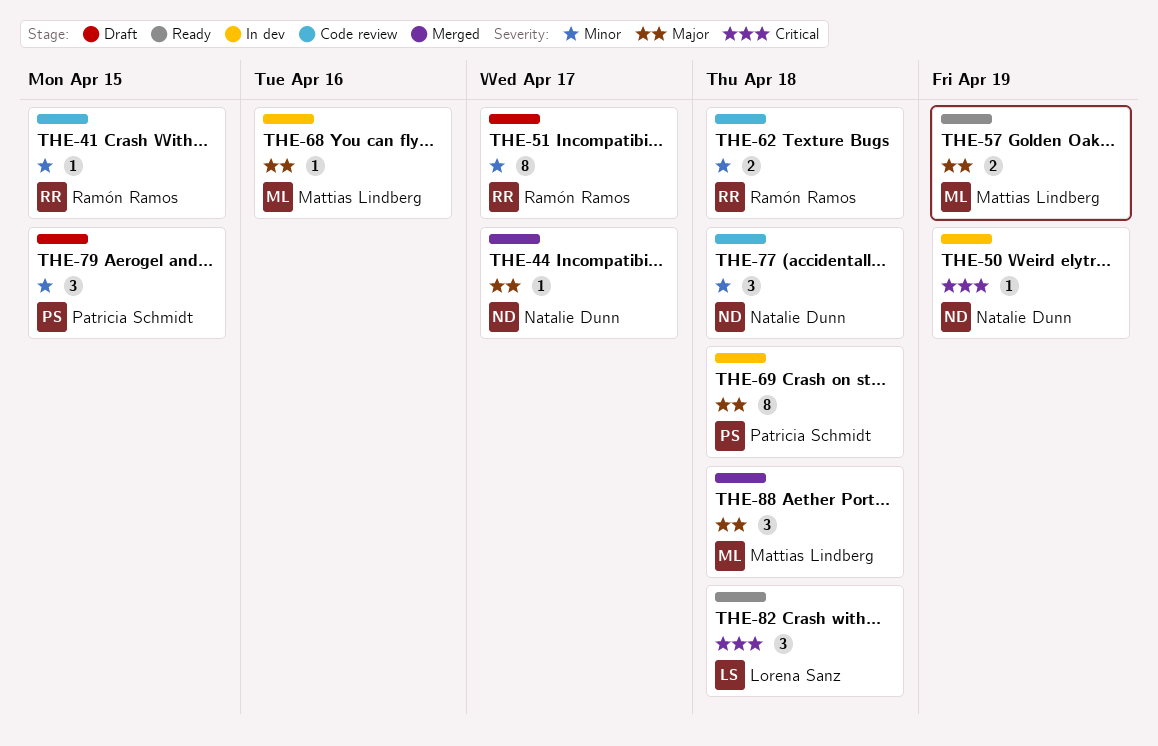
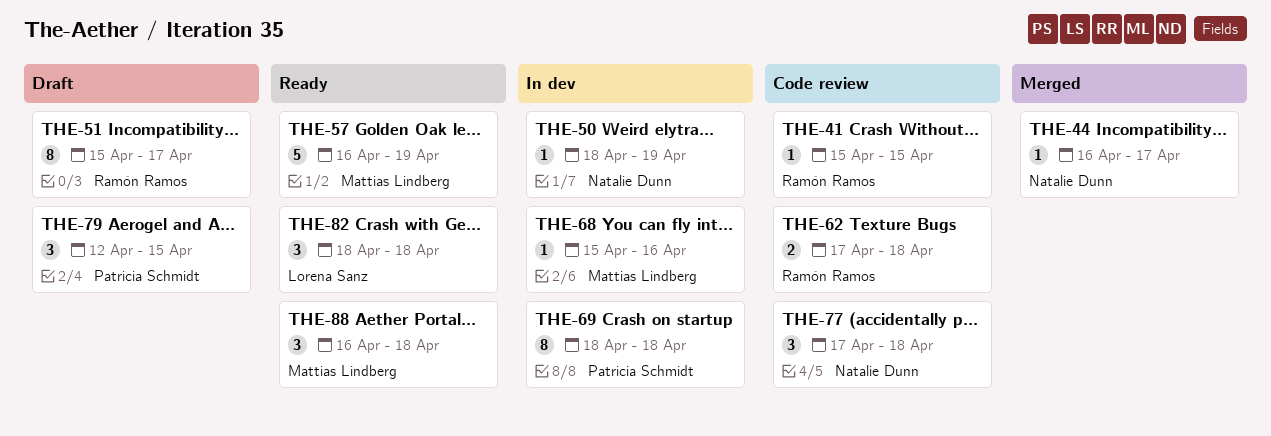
THE-57, estimate: 2 -> 5
THE-88, status: Merged -> Ready

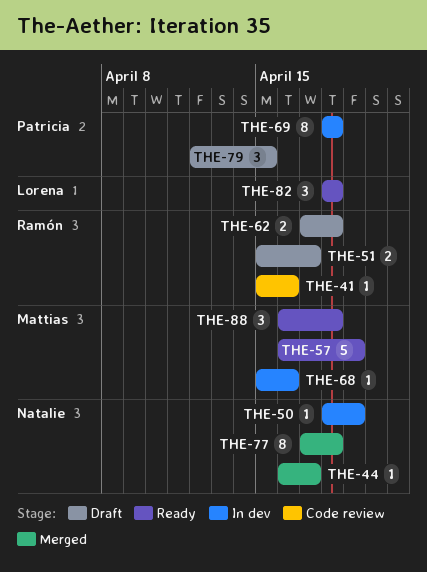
THE-41, due: Apr 15 -> Apr 16
THE-51, estimate: 8 -> 2
THE-62, status: Code review -> Draft
THE-77, status: Code review -> Merged
THE-77, estimate: 3 -> 8

